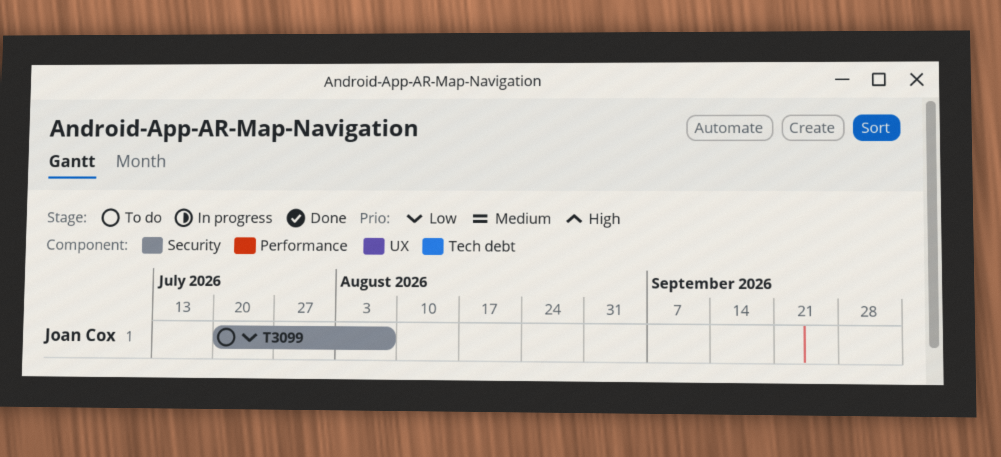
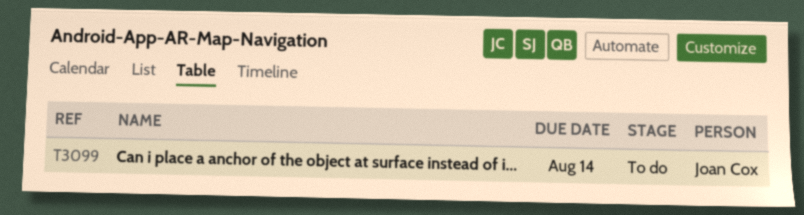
T3099, due: Aug 7 -> Aug 14

